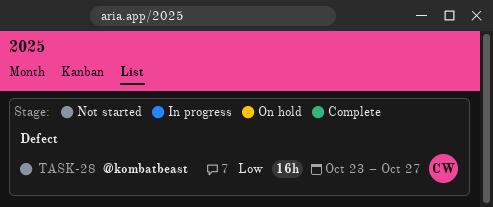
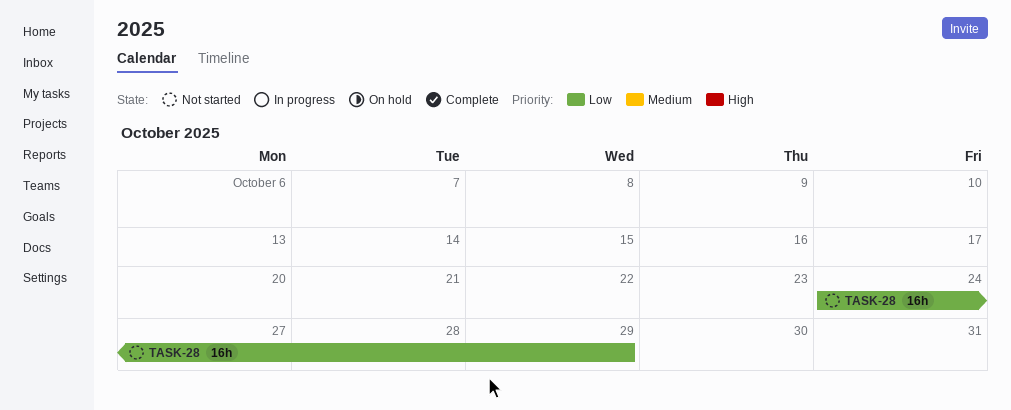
TASK-28, start: Oct 23 -> Oct 24
TASK-28, due: Oct 27 -> Oct 29

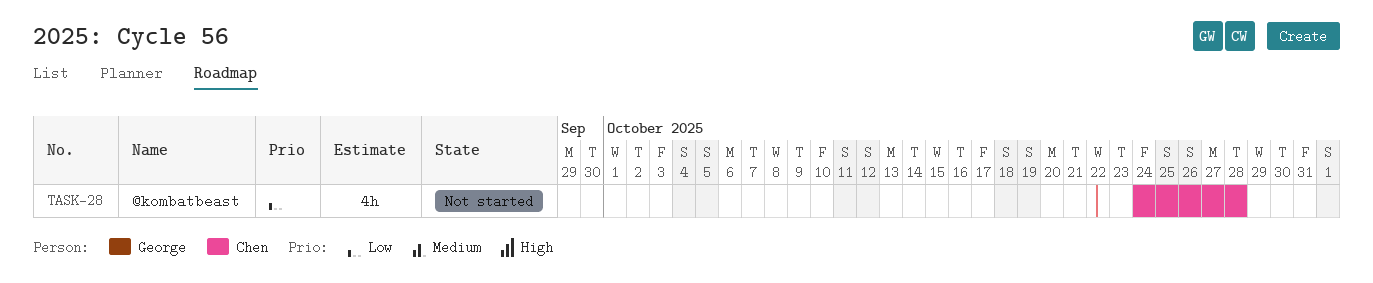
TASK-28, estimate: 16h -> 4h
TASK-28, due: Oct 29 -> Oct 28

